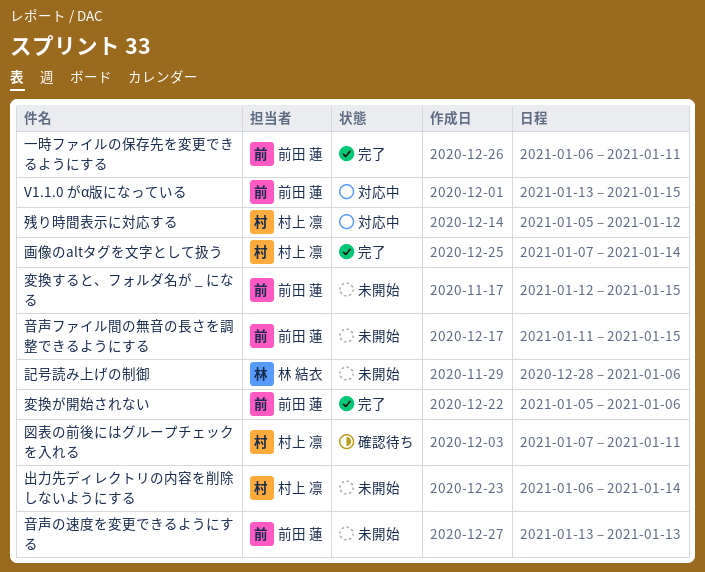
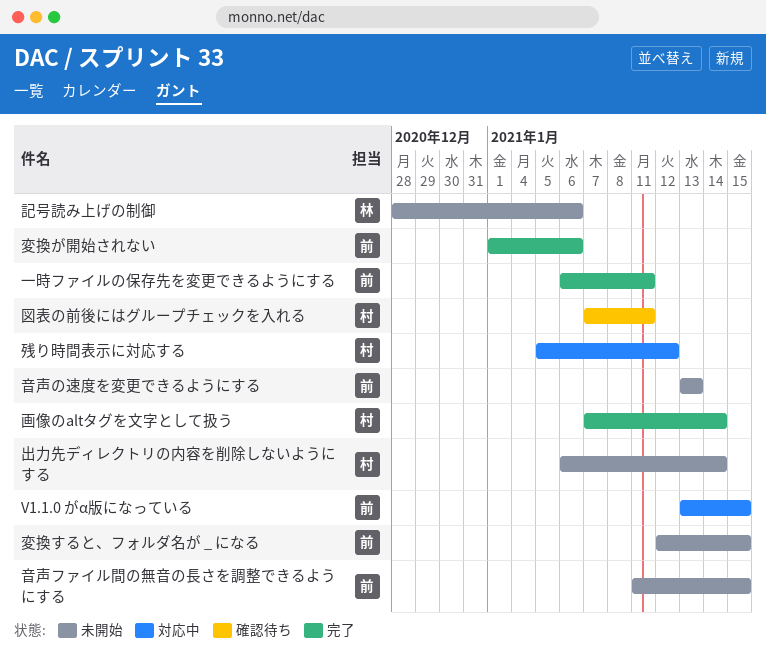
変換が開始されない, start: Jan 5 -> Jan 1

